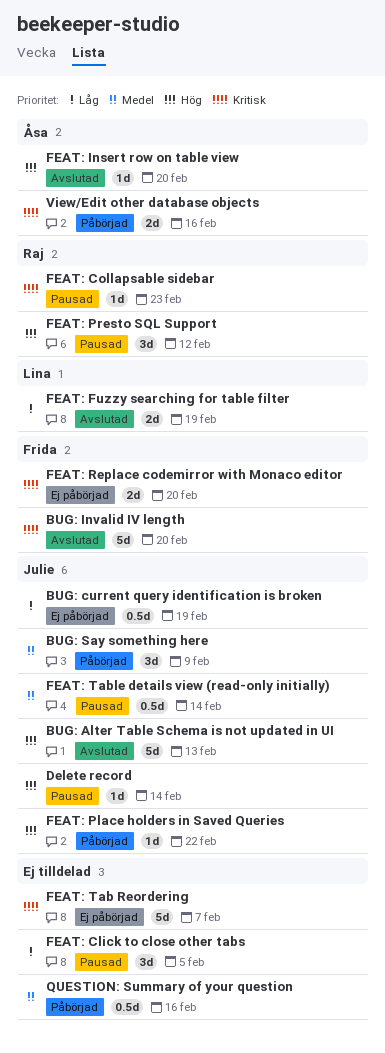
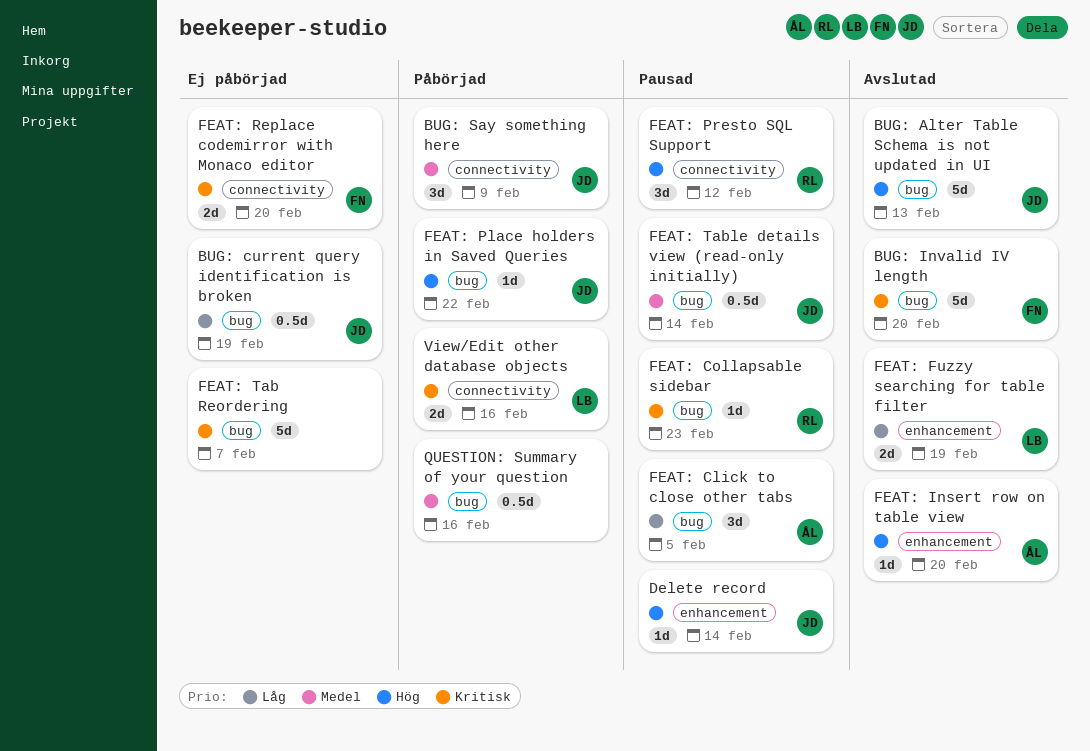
FEAT: Click to close other tabs, owner: none -> Åsa
View/Edit other database objects, owner: Åsa -> Lina

